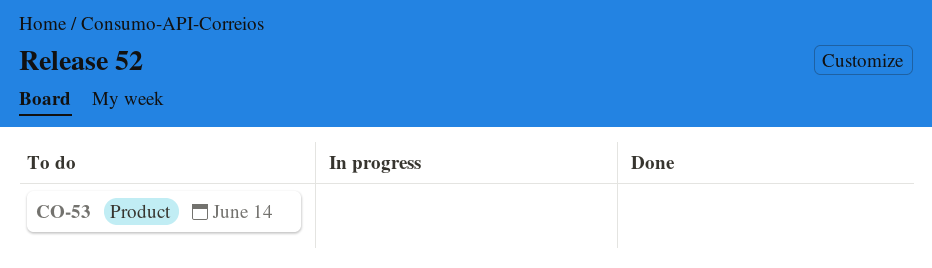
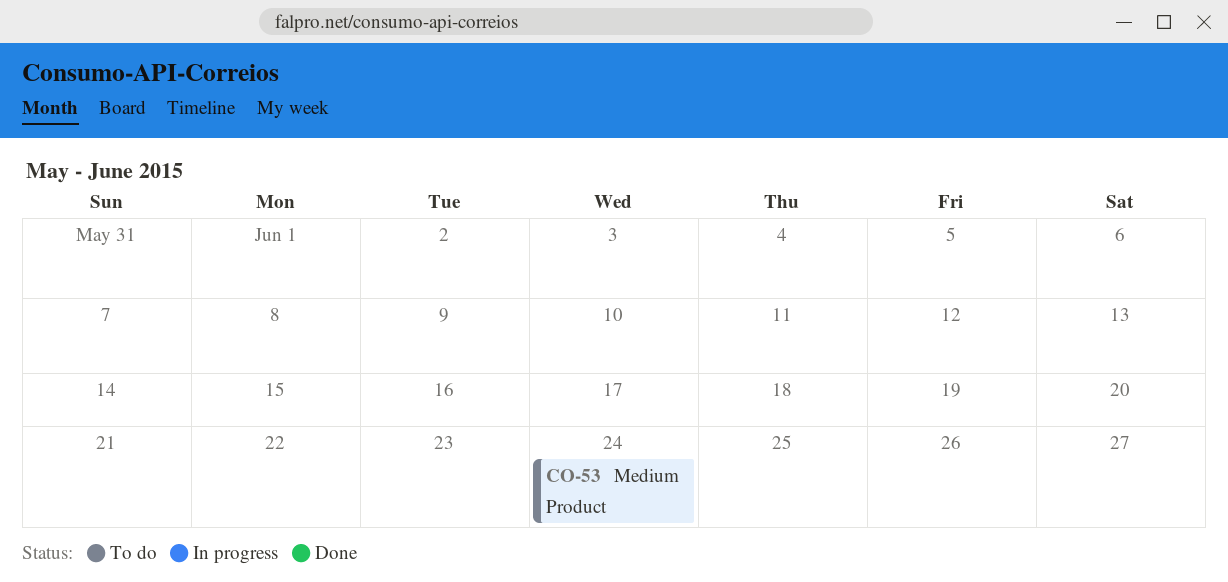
CO-53, due: Jun 14 -> Jun 24

